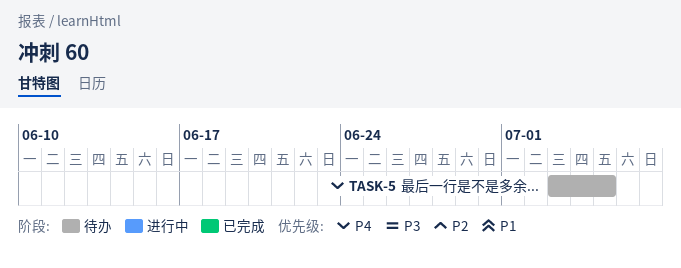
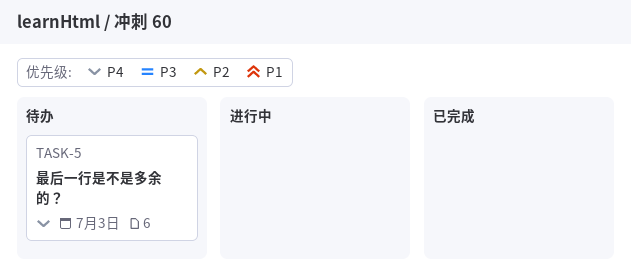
TASK-5, due: Jul 5 -> Jul 3

